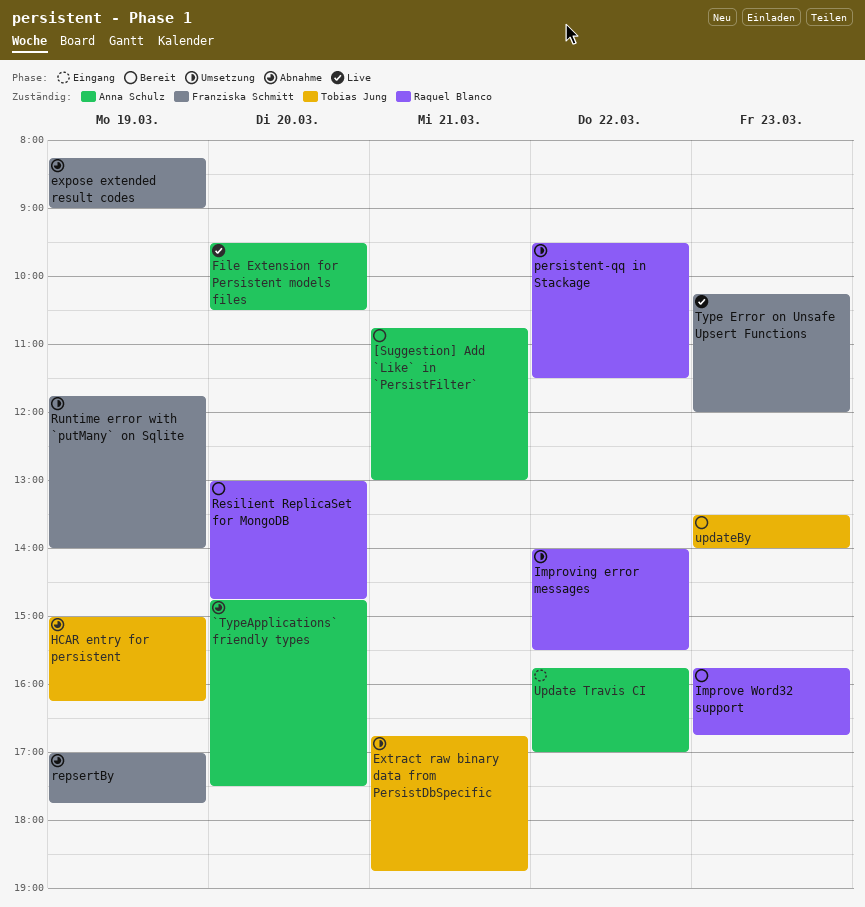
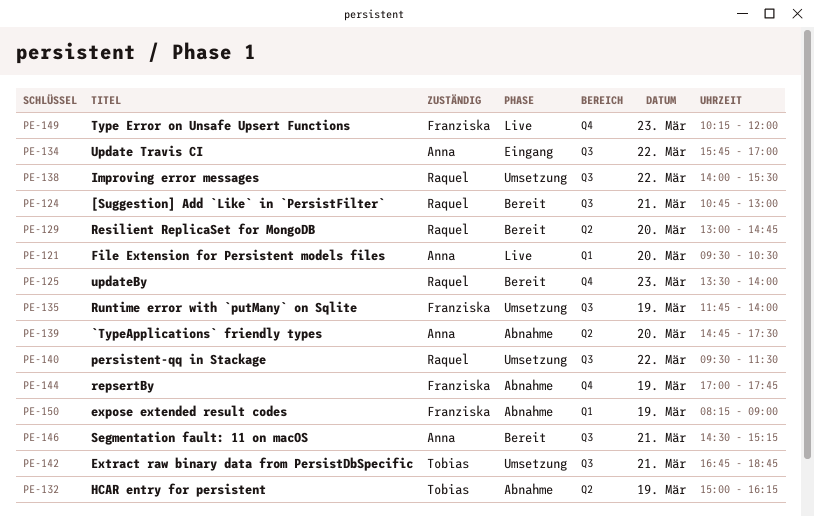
[Suggestion] Add `Like` in `PersistFilter`, owner: Anna Schulz -> Raquel Blanco
Improve Word32 support: present -> none
Segmentation fault: 11 on macOS: none -> present
updateBy, owner: Tobias Jung -> Raquel Blanco

